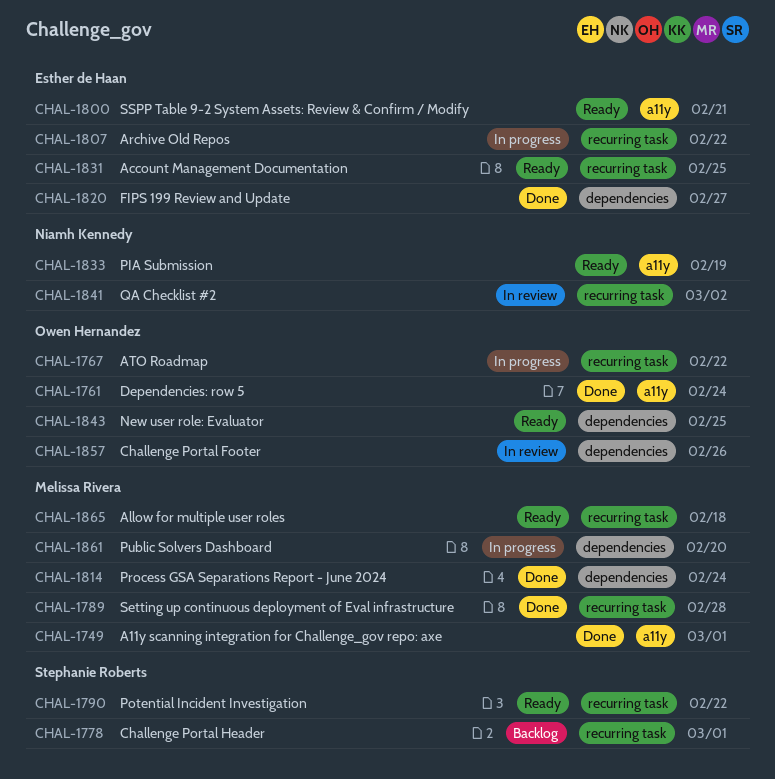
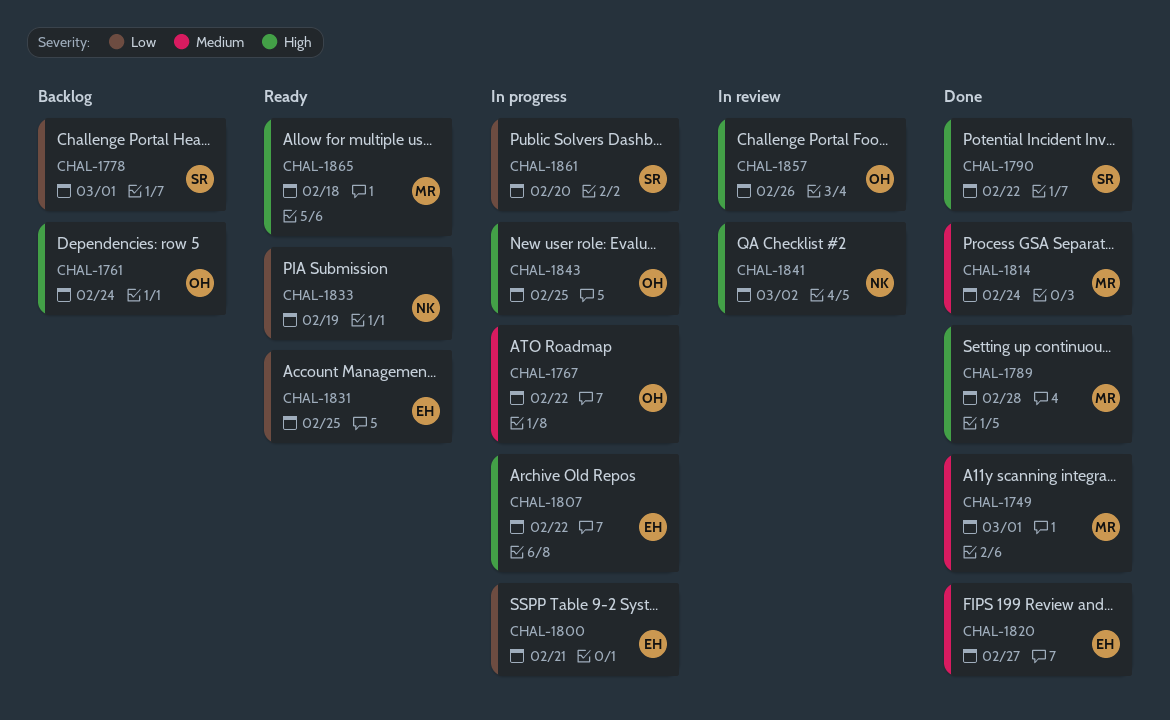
CHAL-1761, status: Done -> Backlog
CHAL-1790, status: Ready -> Done
CHAL-1800, status: Ready -> In progress
CHAL-1843, status: Ready -> In progress
CHAL-1861, owner: Melissa Rivera -> Stephanie Roberts

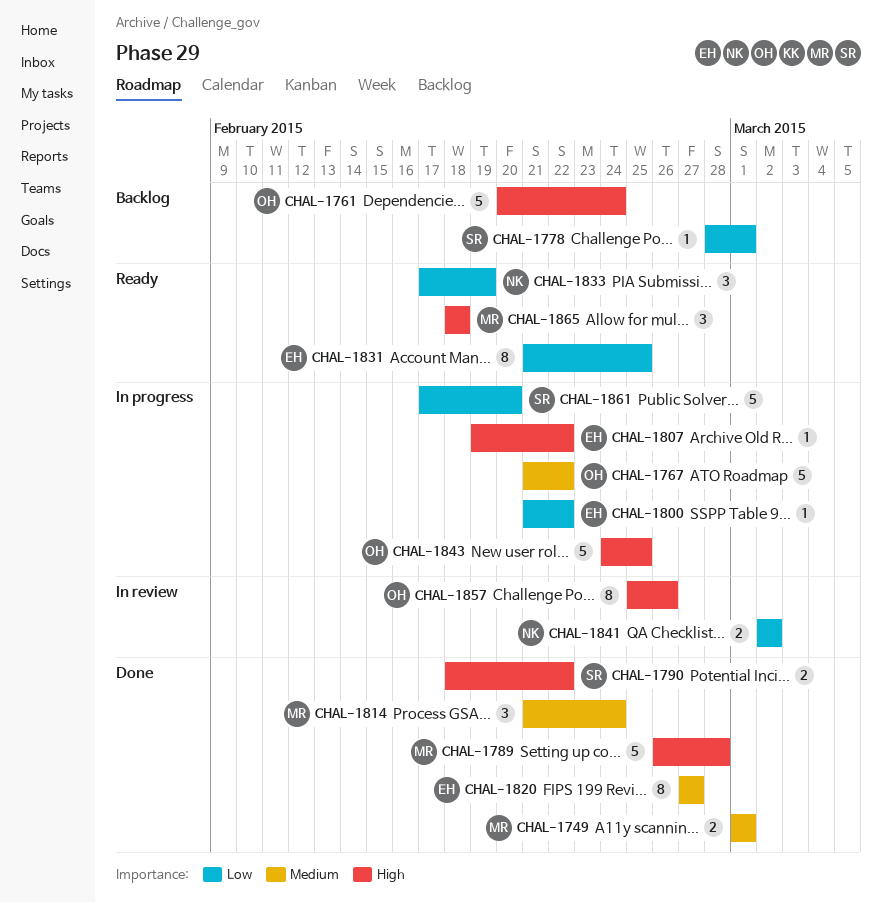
CHAL-1800, due: Feb 21 -> Feb 22
CHAL-1841, priority: High -> Low

